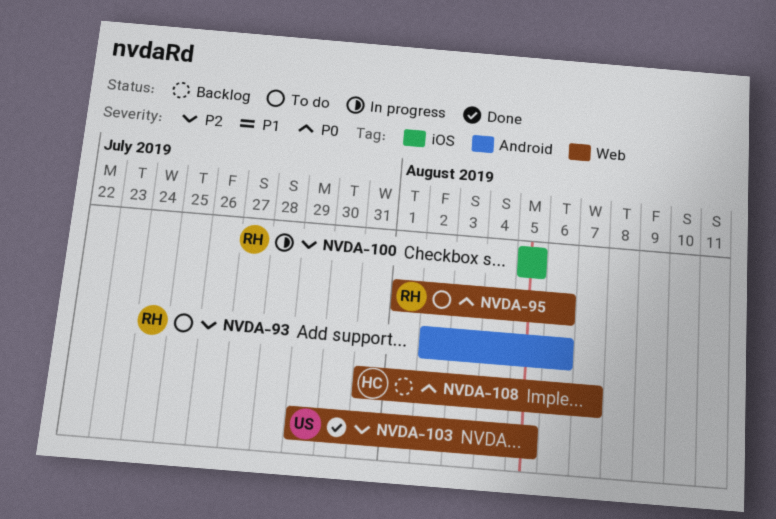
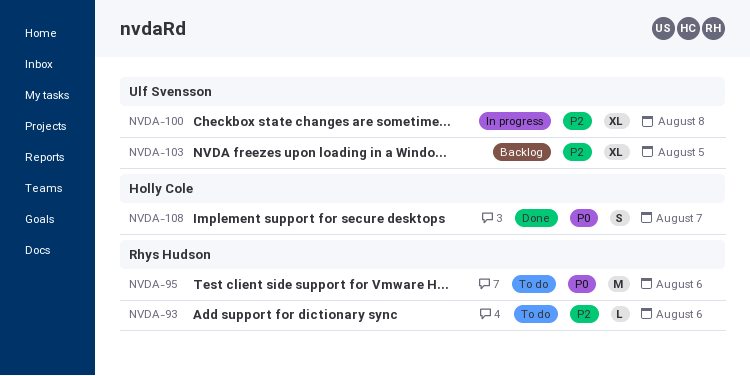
NVDA-100, owner: Rhys Hudson -> Ulf Svensson
NVDA-100, due: Aug 5 -> Aug 8
NVDA-103, status: Done -> Backlog
NVDA-108, status: Backlog -> Done

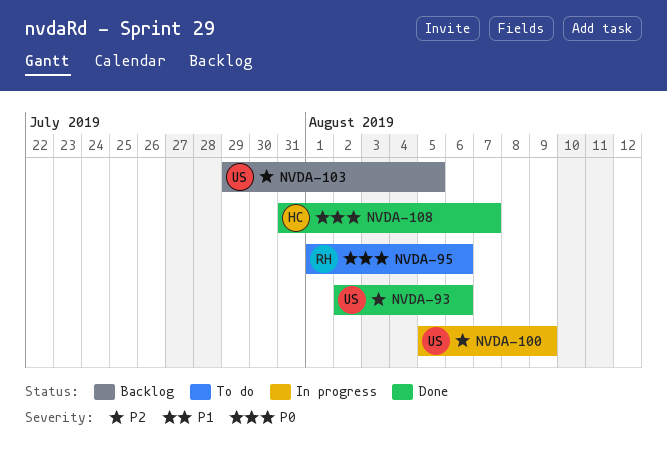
NVDA-93, status: To do -> Done
NVDA-93, owner: Rhys Hudson -> Ulf Svensson
NVDA-100, due: Aug 8 -> Aug 9

